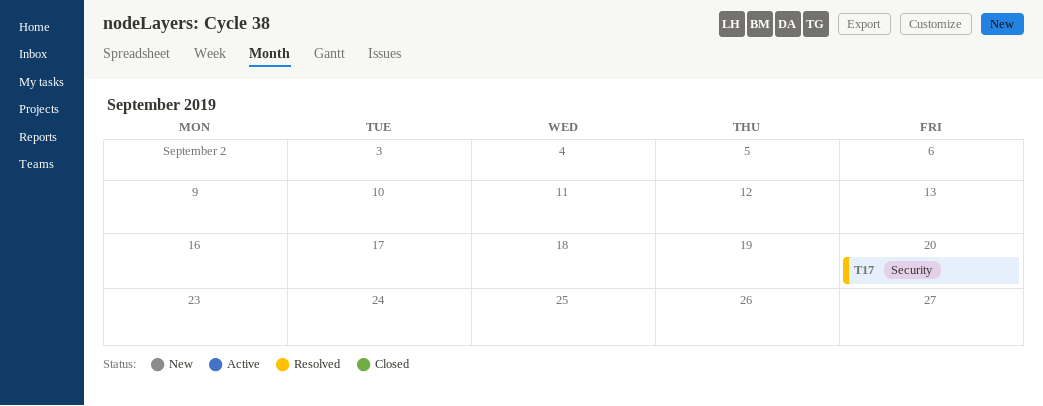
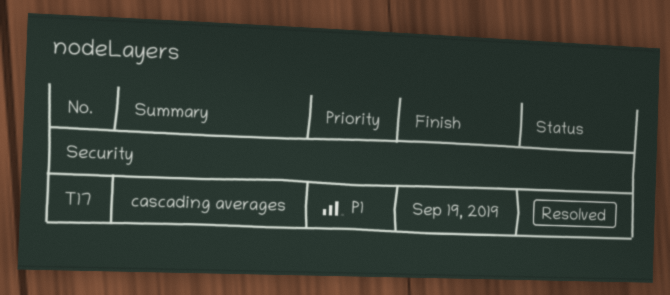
T17, due: Sep 20 -> Sep 19

